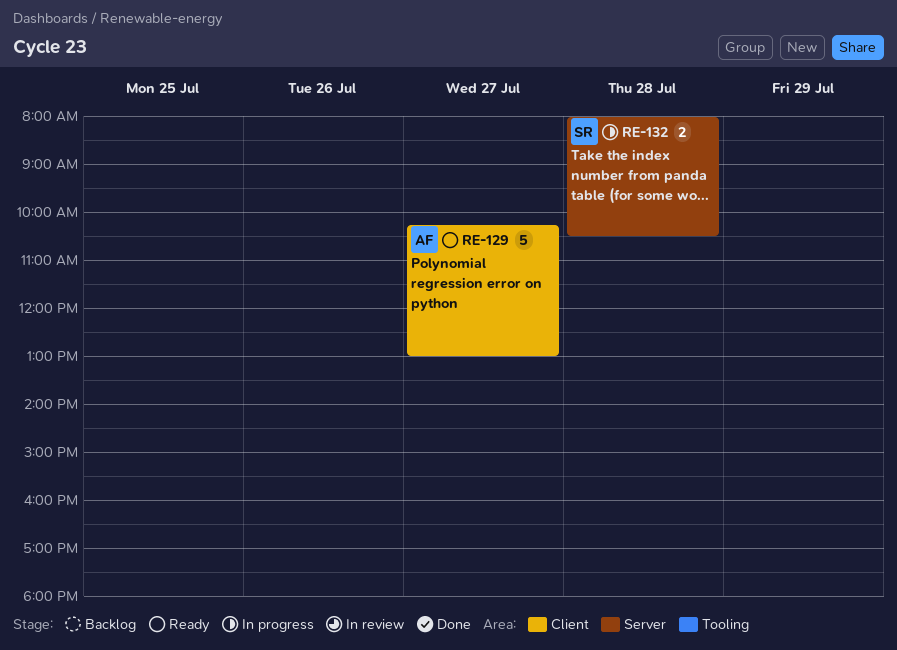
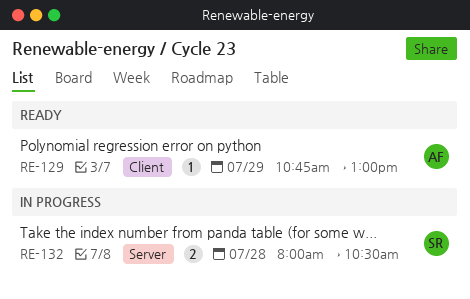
RE-129, estimate: 5 -> 1
RE-129, day: Jul 27 -> Jul 29
RE-129, begins: 10:15 -> 10:45

